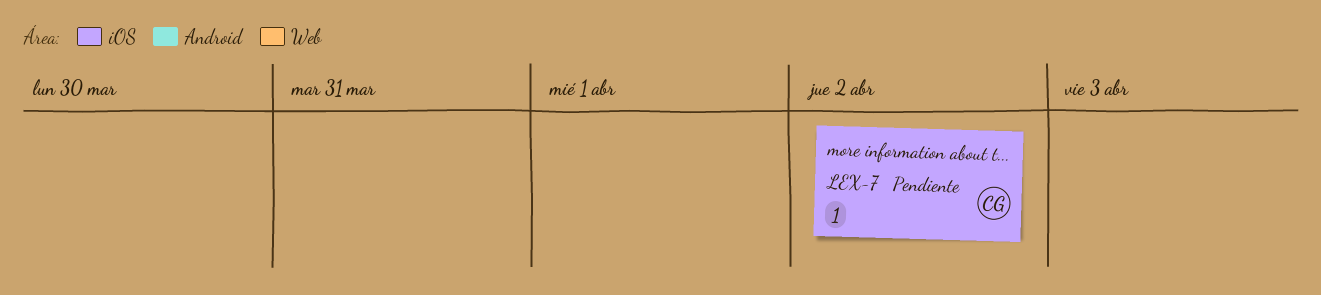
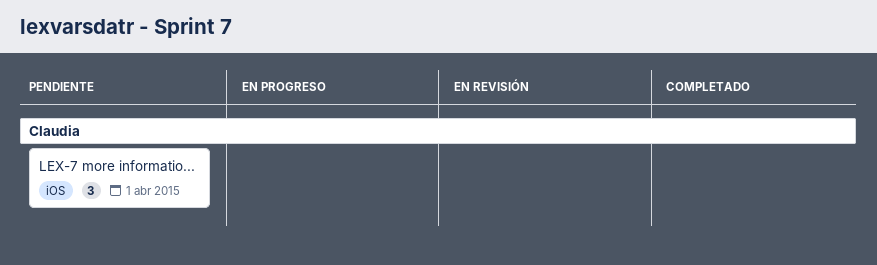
LEX-7, estimate: 1 -> 3
LEX-7, due: Apr 2 -> Apr 1

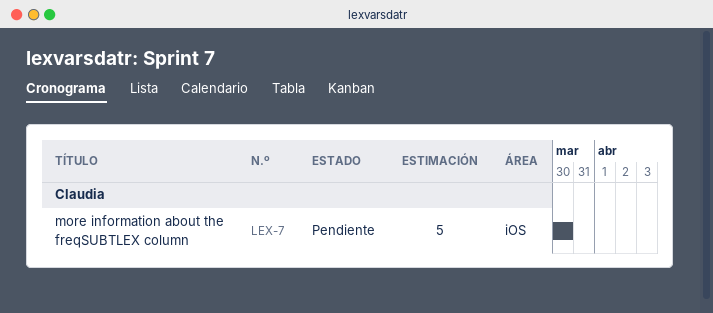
LEX-7, estimate: 3 -> 5
LEX-7, due: Apr 1 -> Mar 30

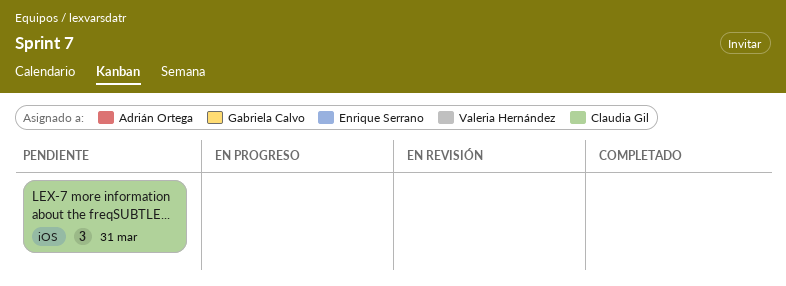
LEX-7, estimate: 5 -> 3
LEX-7, due: Mar 30 -> Mar 31

